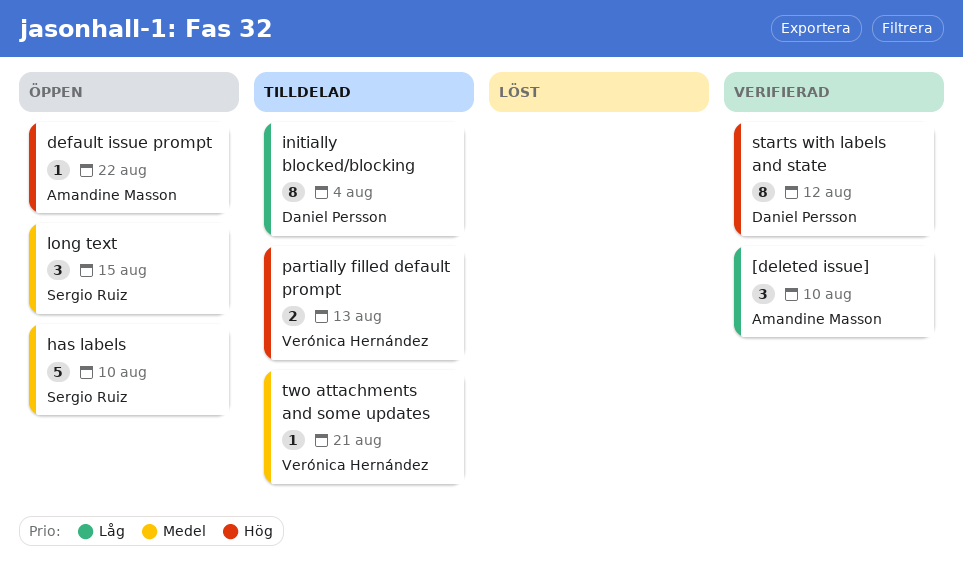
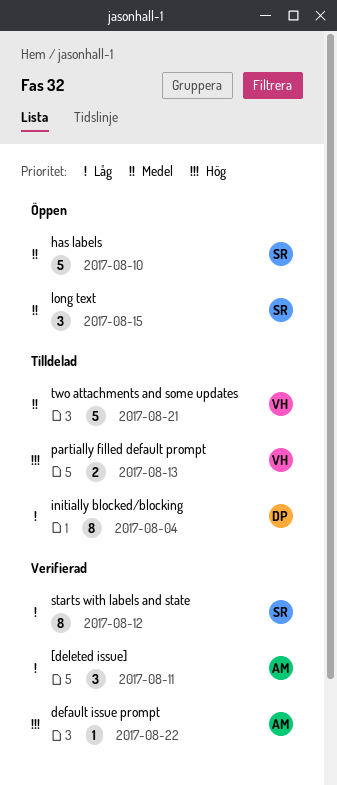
[deleted issue], due: Aug 10 -> Aug 11
default issue prompt, status: Öppen -> Verifierad
starts with labels and state, owner: Daniel Persson -> Sergio Ruiz
starts with labels and state, priority: Hög -> Låg
two attachments and some updates, estimate: 1 -> 5

